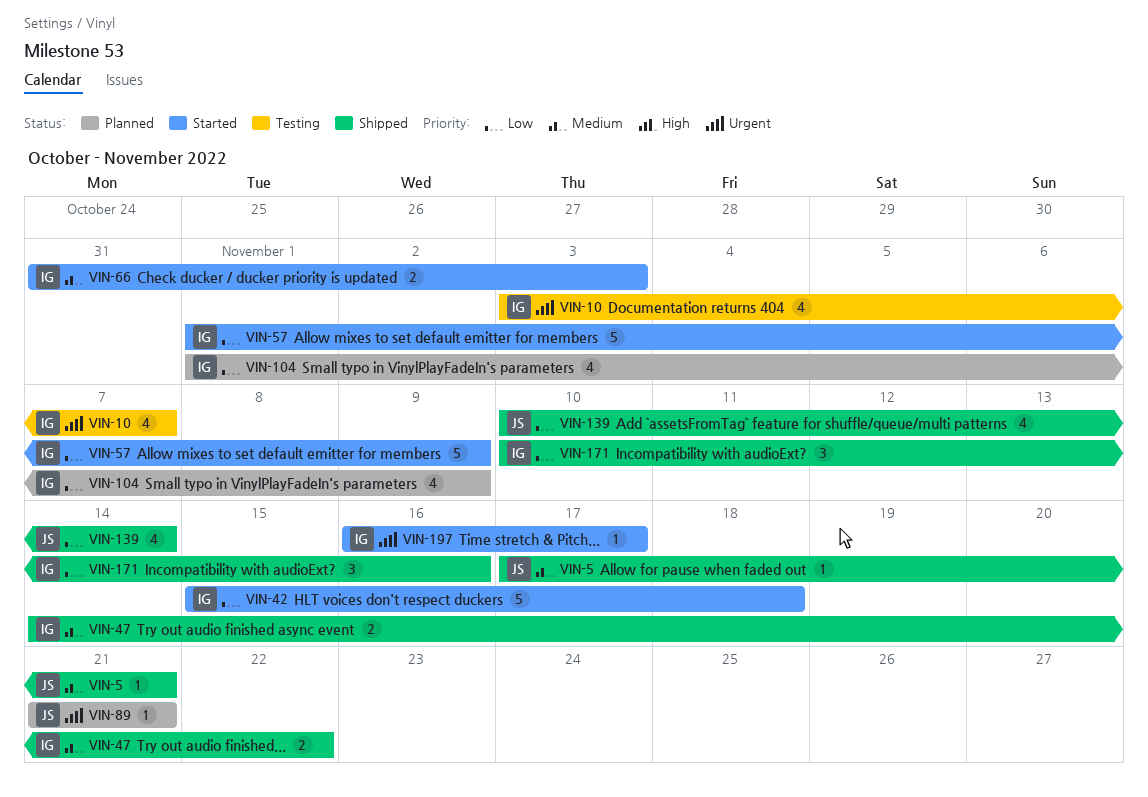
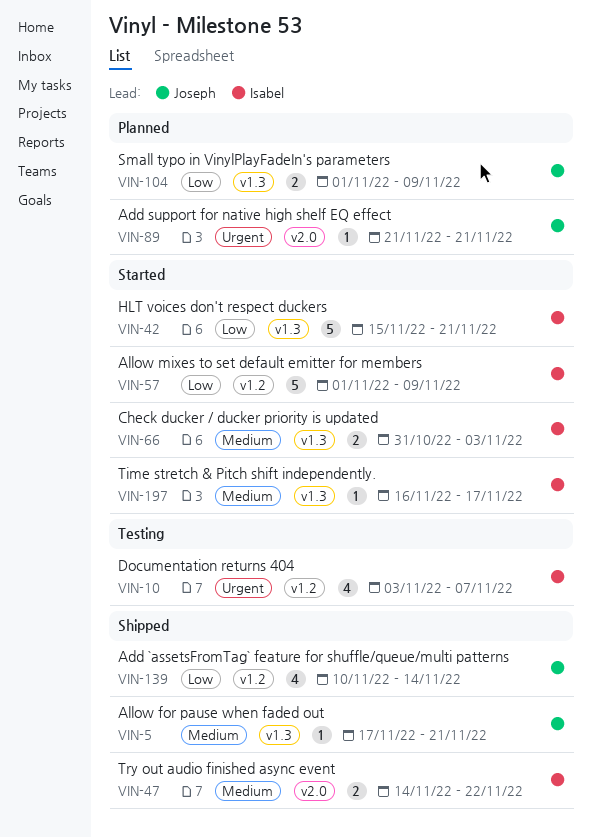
VIN-42, due: Nov 18 -> Nov 21
VIN-104, owner: Isabel -> Joseph
VIN-104, estimate: 4 -> 2
VIN-171: present -> none
VIN-197, priority: Urgent -> Medium

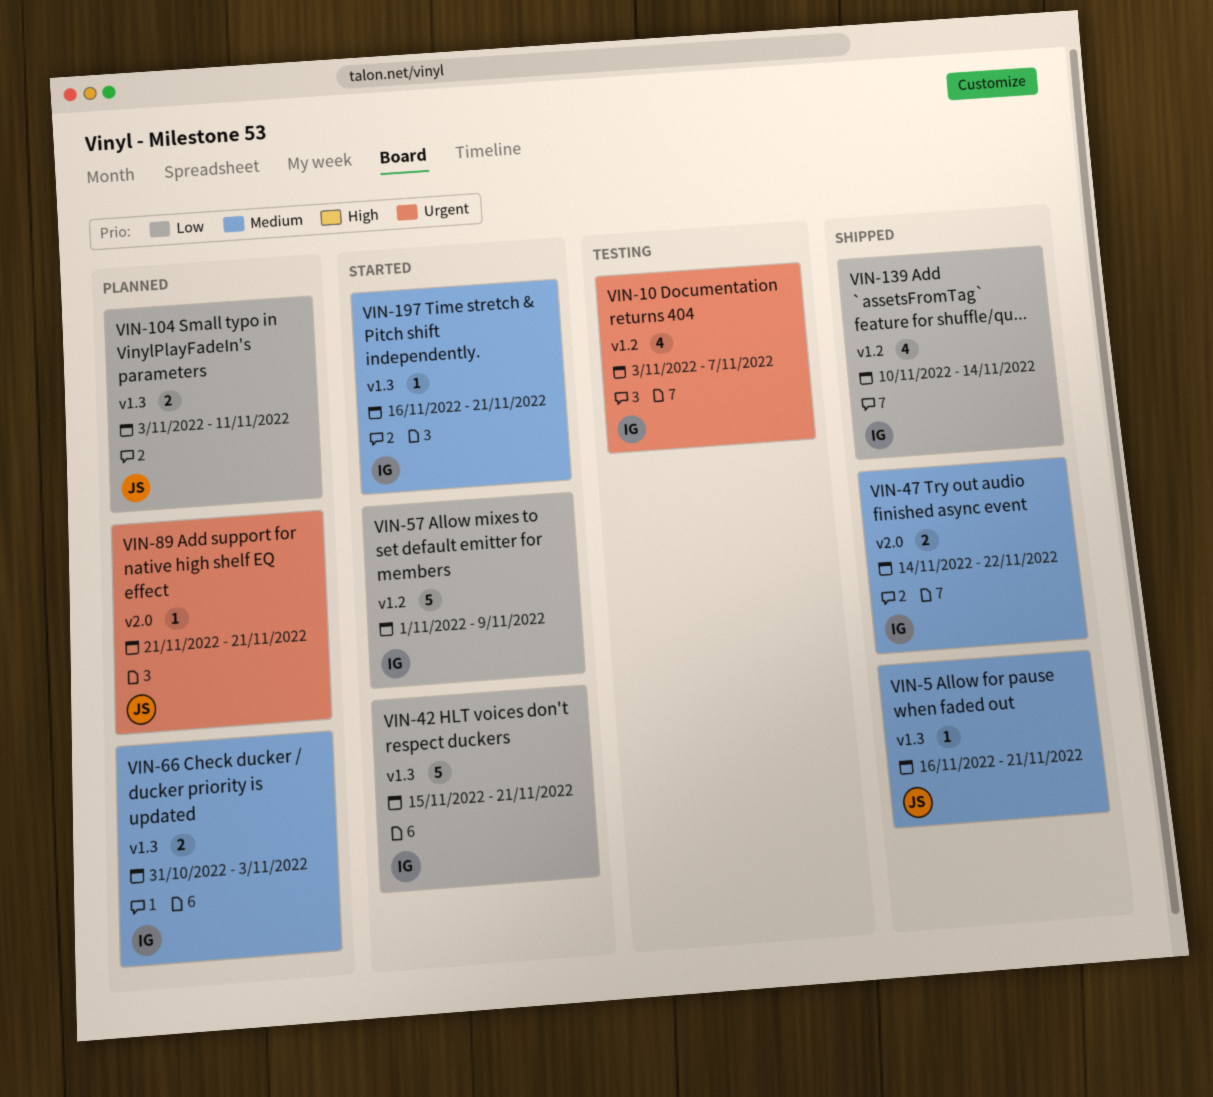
VIN-5, start: Nov 17 -> Nov 16
VIN-66, status: Started -> Planned
VIN-104, start: Nov 1 -> Nov 3
VIN-104, due: Nov 9 -> Nov 11
VIN-139, owner: Joseph -> Isabel
VIN-197, due: Nov 17 -> Nov 21

